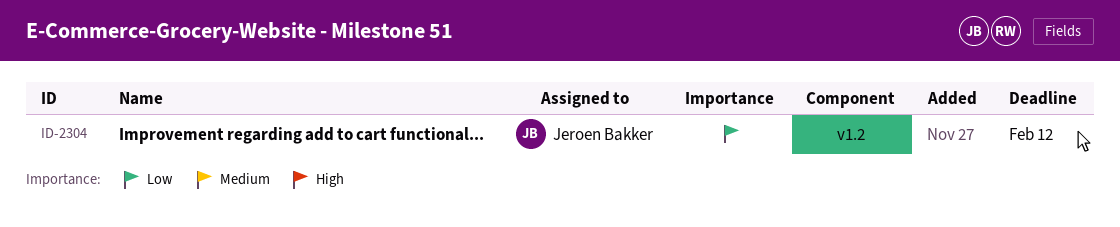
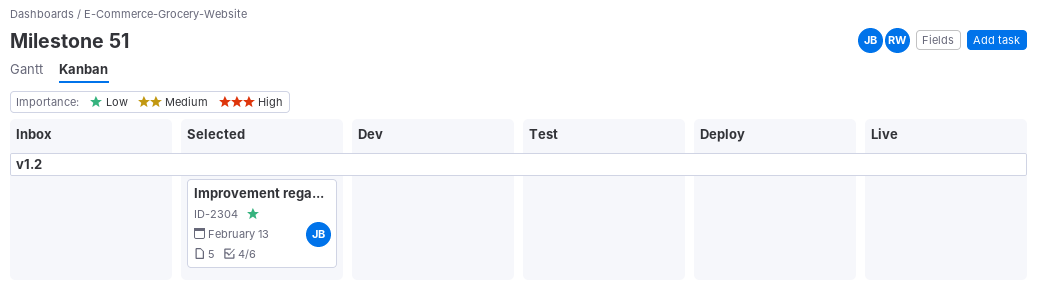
ID-2304, due: Feb 12 -> Feb 13

